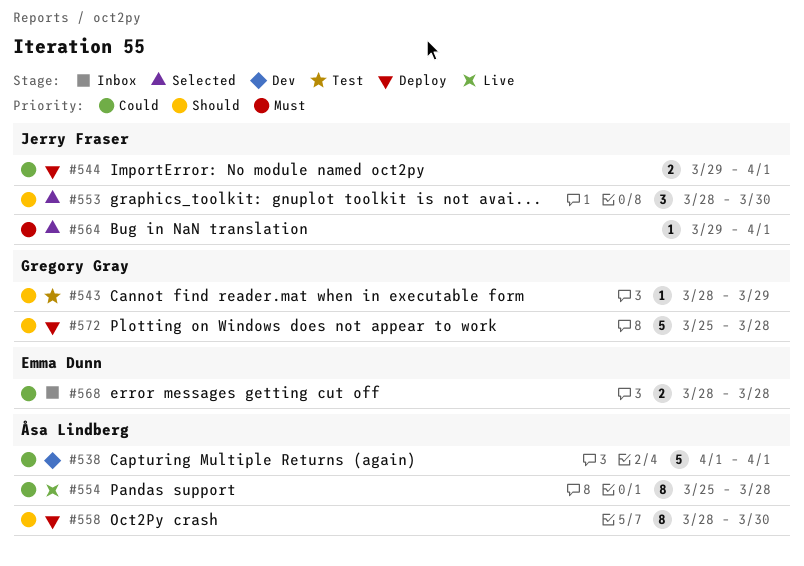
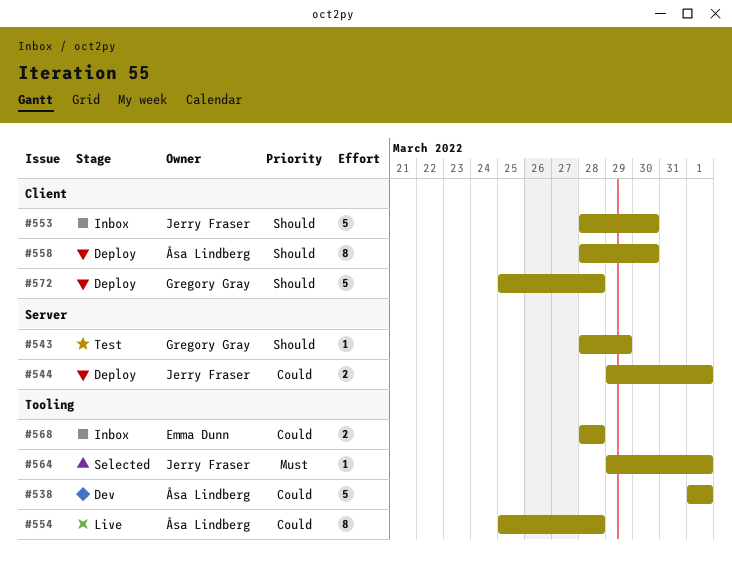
#553, status: Selected -> Inbox
#553, estimate: 3 -> 5

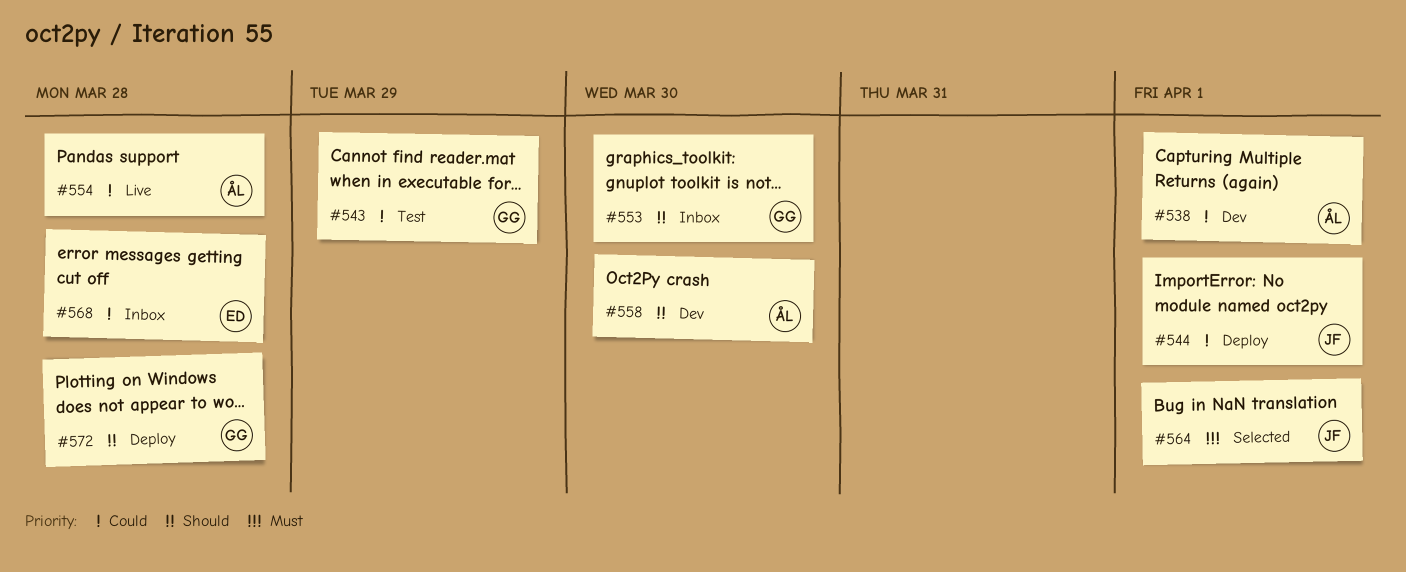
#543, priority: Should -> Could
#553, owner: Jerry Fraser -> Gregory Gray
#558, status: Deploy -> Dev

